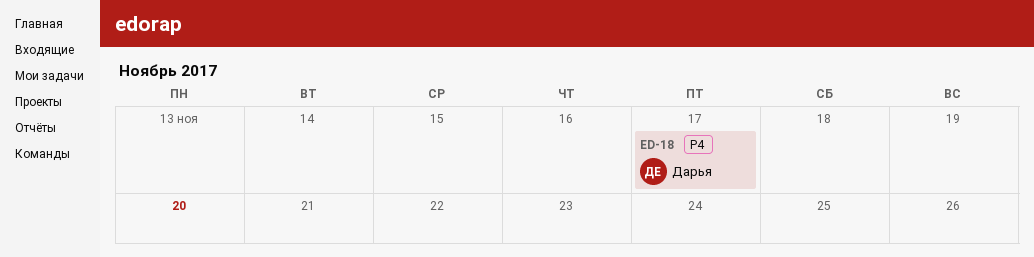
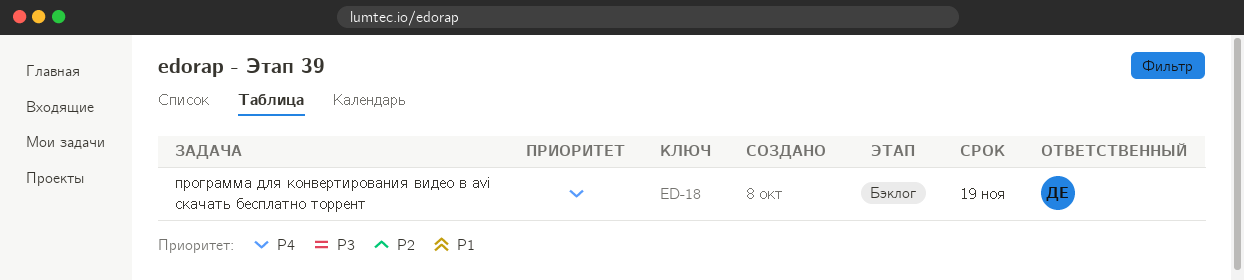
ED-18, due: Nov 17 -> Nov 19

